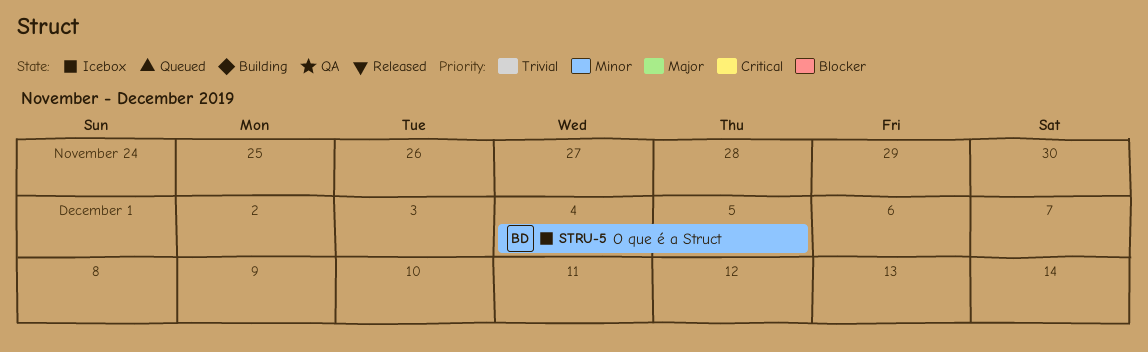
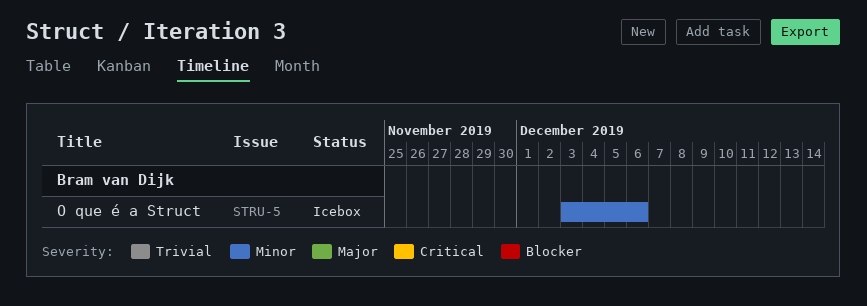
STRU-5, start: Dec 4 -> Dec 3
STRU-5, due: Dec 5 -> Dec 6

